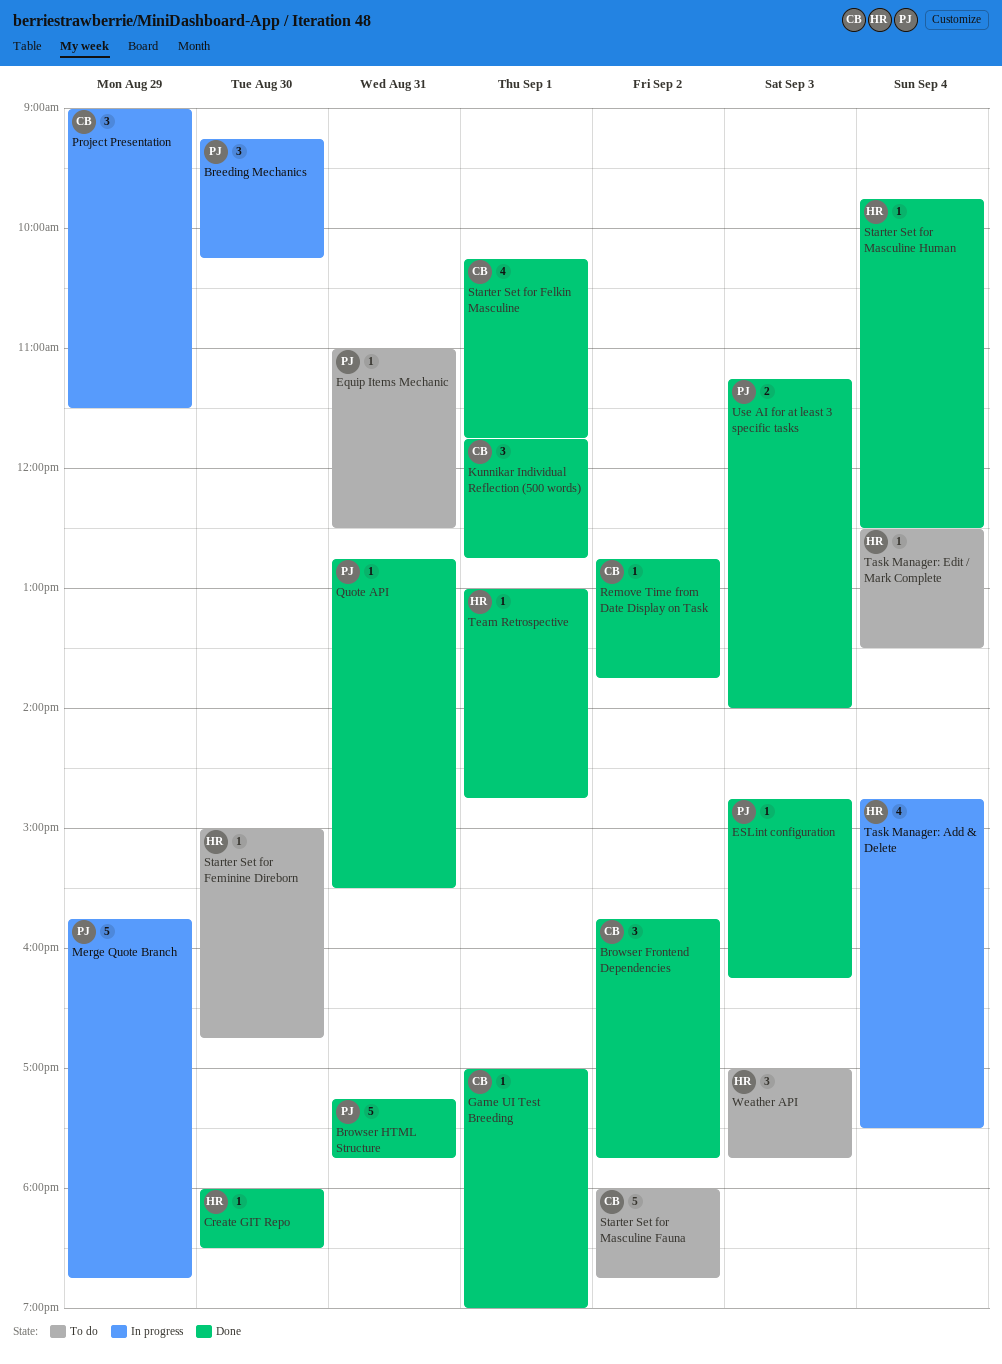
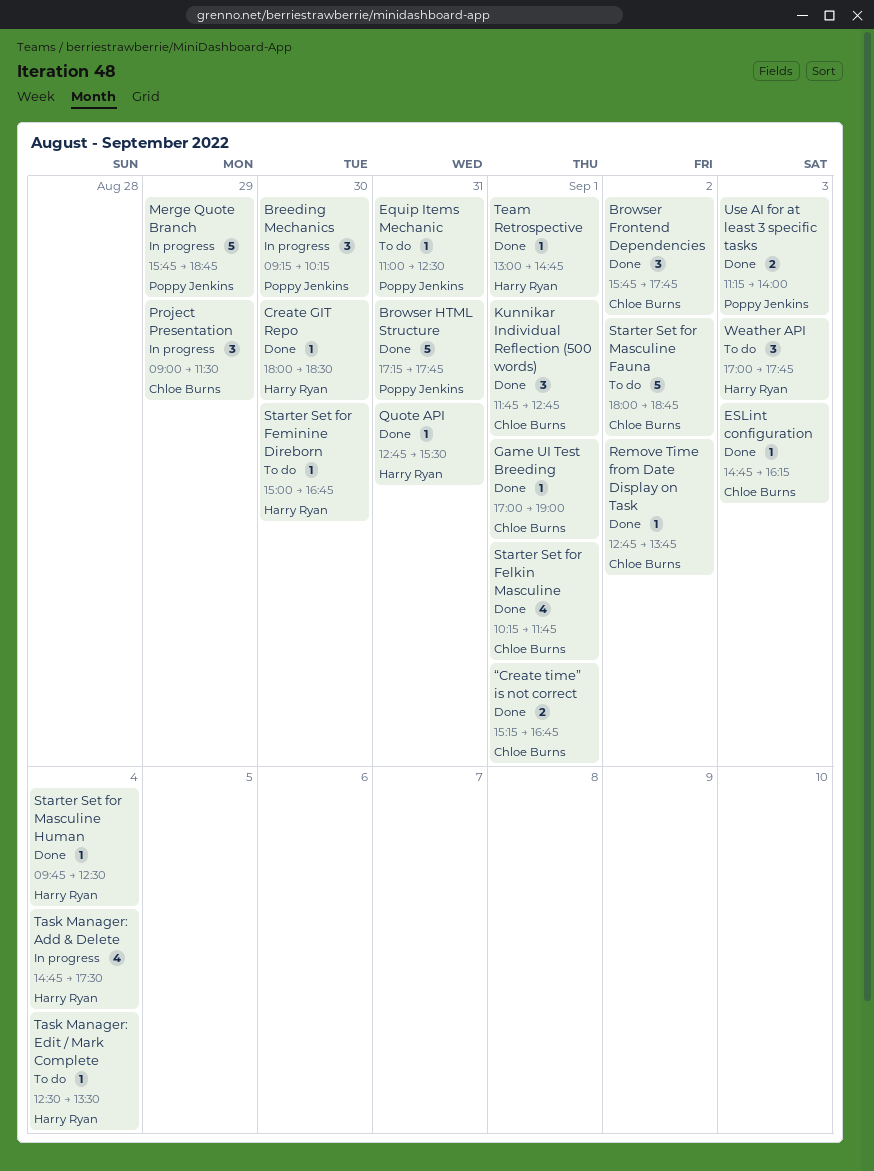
ESLint configuration, owner: Poppy Jenkins -> Chloe Burns
Quote API, owner: Poppy Jenkins -> Harry Ryan
“Create time” is not correct: none -> present

